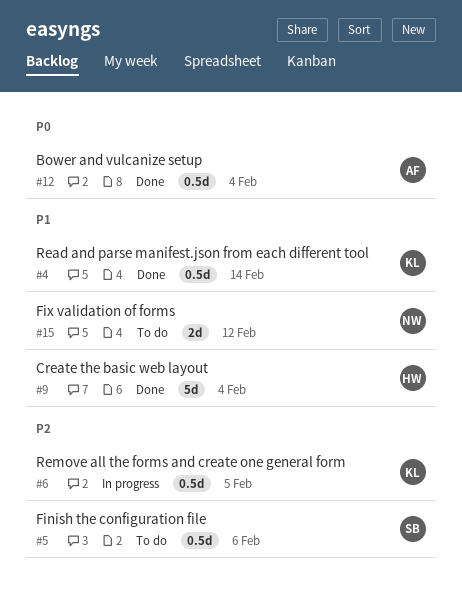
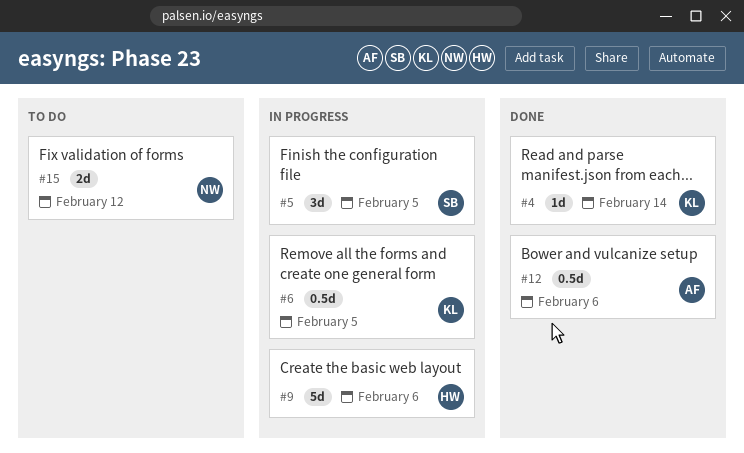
#4, estimate: 0.5d -> 1d
#5, status: To do -> In progress
#5, estimate: 0.5d -> 3d
#5, due: Feb 6 -> Feb 5
#9, status: Done -> In progress
#9, due: Feb 4 -> Feb 6
#12, due: Feb 4 -> Feb 6

